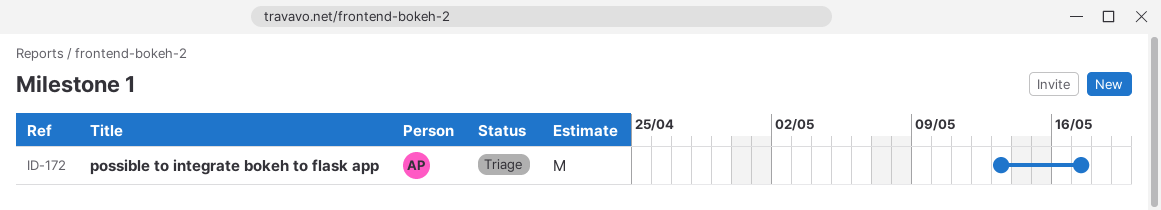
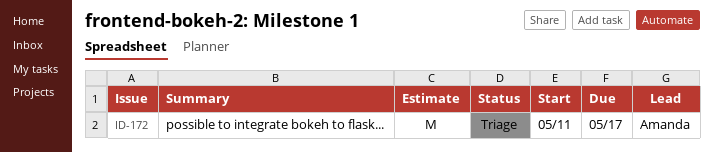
ID-172, start: May 13 -> May 11

